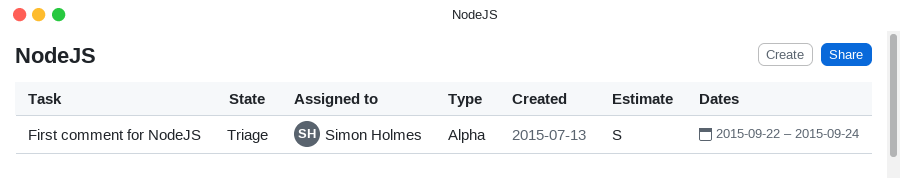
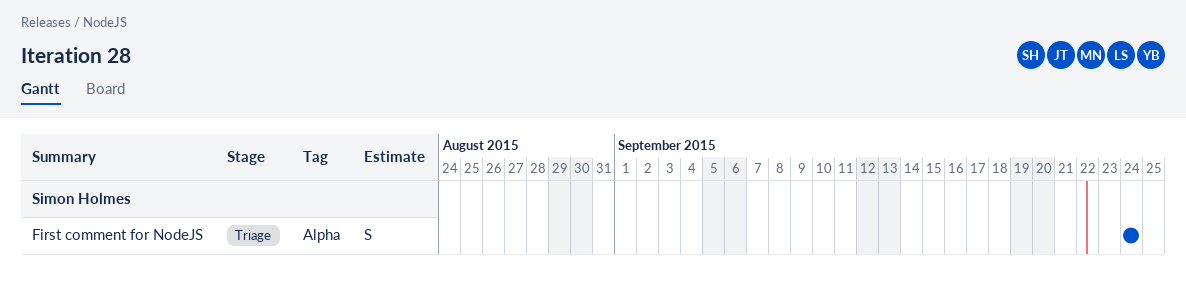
First comment for NodeJS, start: Sep 22 -> Sep 24

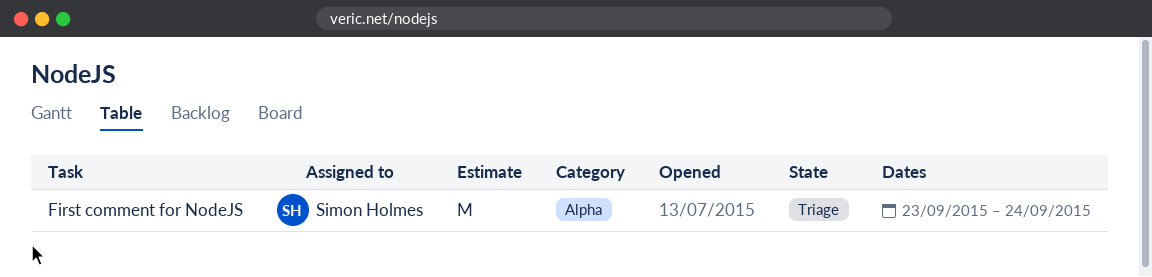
First comment for NodeJS, estimate: S -> M
First comment for NodeJS, start: Sep 24 -> Sep 23

